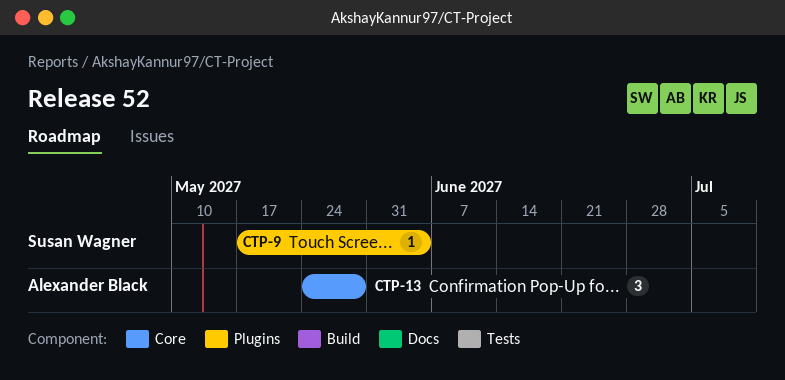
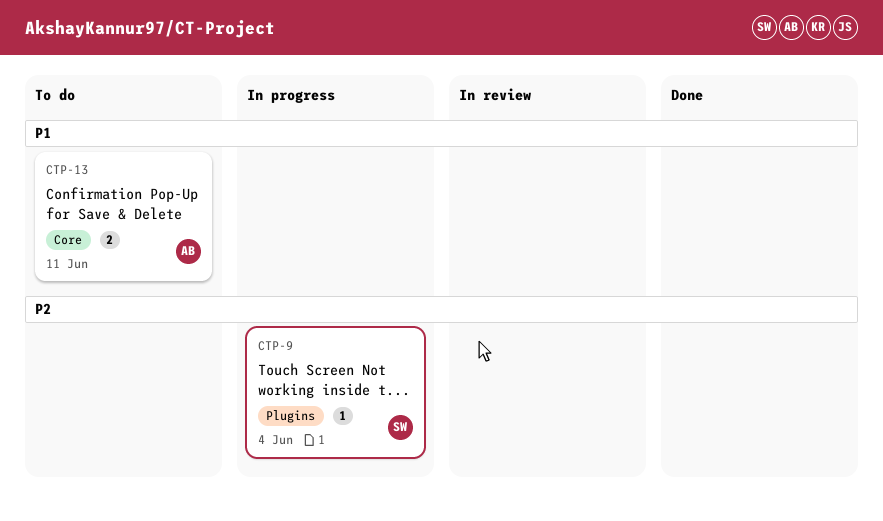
CTP-13, estimate: 3 -> 2
CTP-13, due: May 28 -> Jun 11

